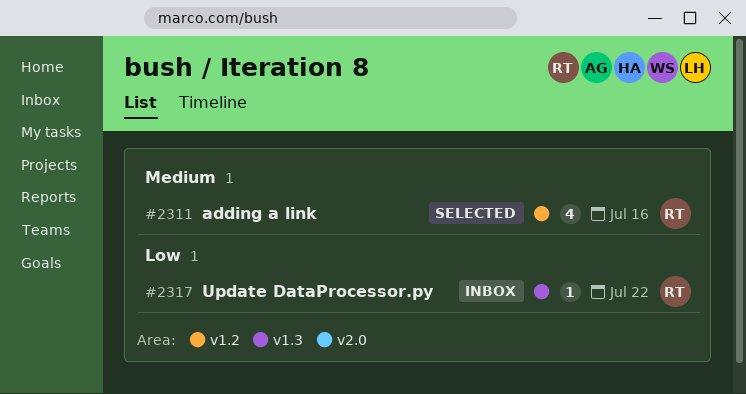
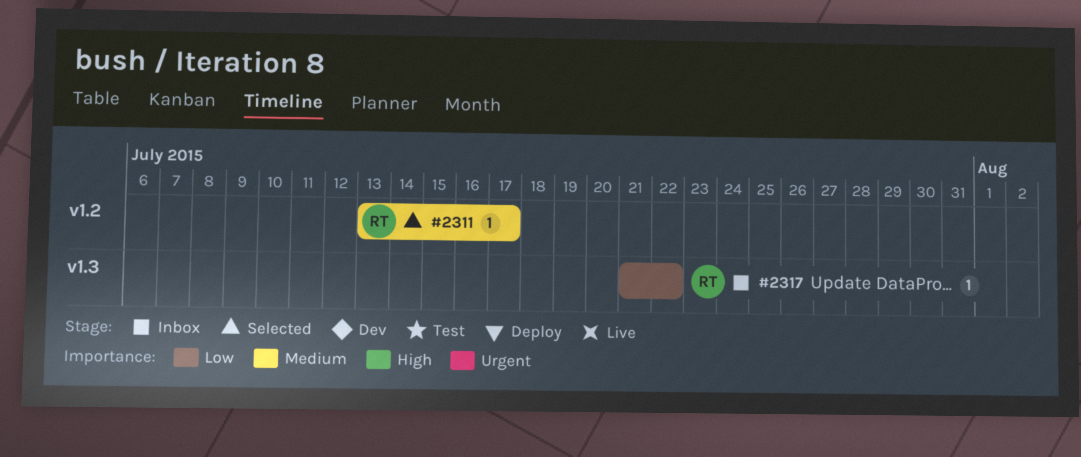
#2311, estimate: 4 -> 1
#2311, due: Jul 16 -> Jul 17

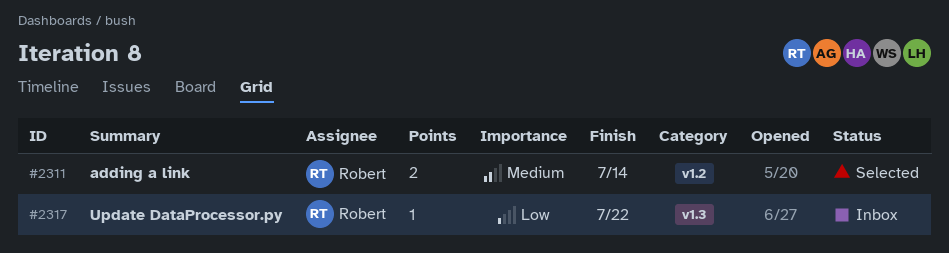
#2311, estimate: 1 -> 2
#2311, due: Jul 17 -> Jul 14

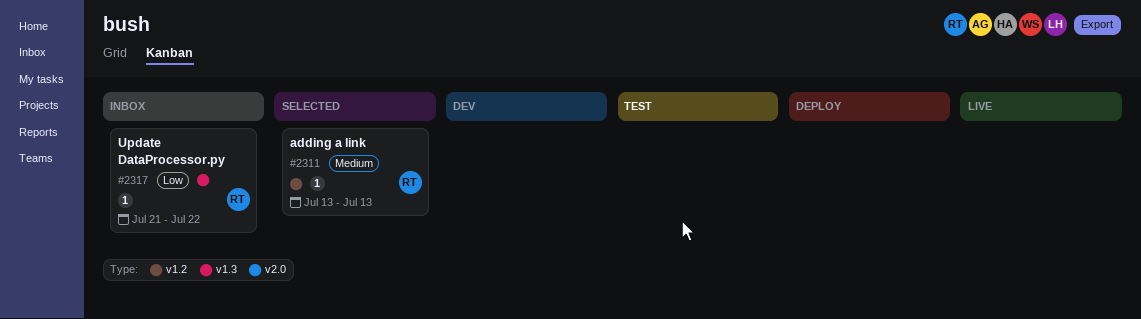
#2311, estimate: 2 -> 1
#2311, due: Jul 14 -> Jul 13

